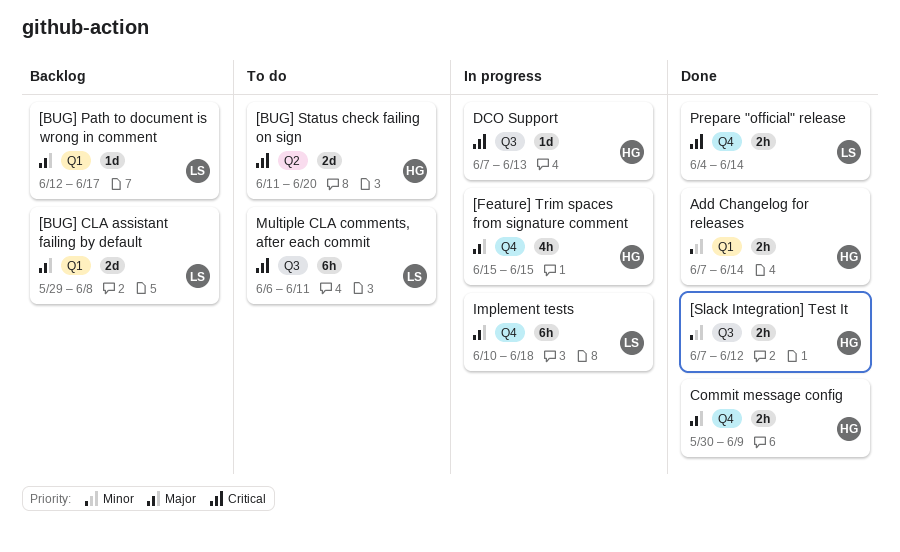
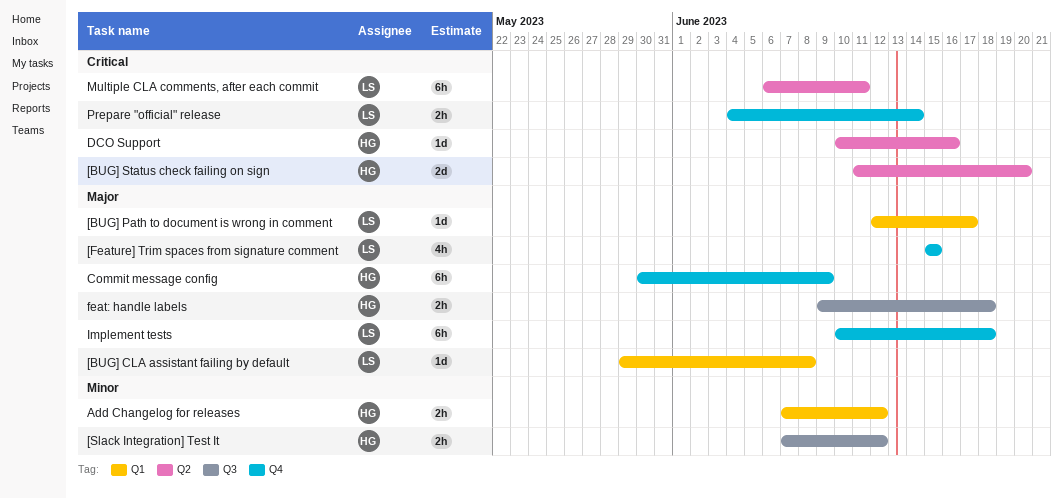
[BUG] CLA assistant failing by default, estimate: 2d -> 1d
[Feature] Trim spaces from signature comment, owner: HG -> LS
Add Changelog for releases, due: Jun 14 -> Jun 12
Commit message config, estimate: 2h -> 6h
DCO Support, label: Q3 -> Q2
DCO Support, start: Jun 7 -> Jun 10
DCO Support, due: Jun 13 -> Jun 16
feat: handle labels: none -> present
Multiple CLA comments, after each commit, label: Q3 -> Q2

